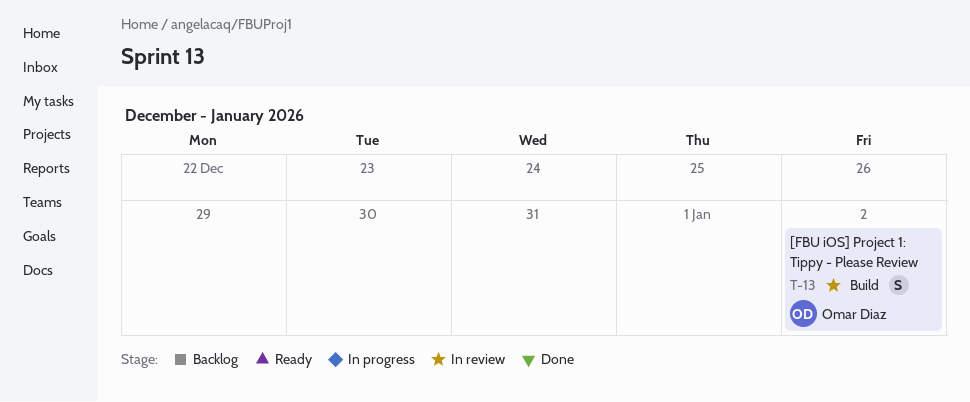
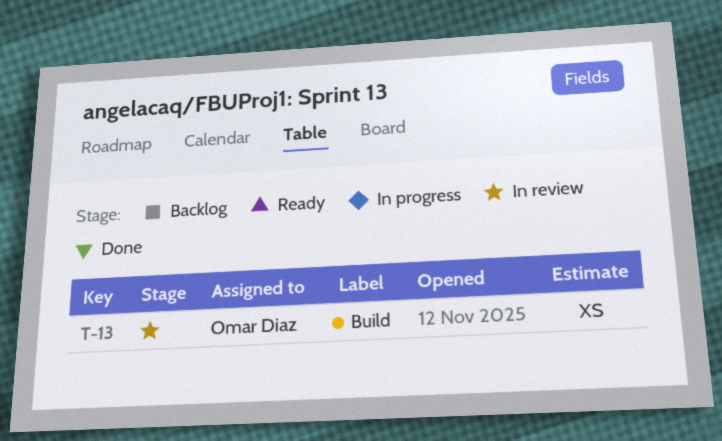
T-13, estimate: S -> XS

